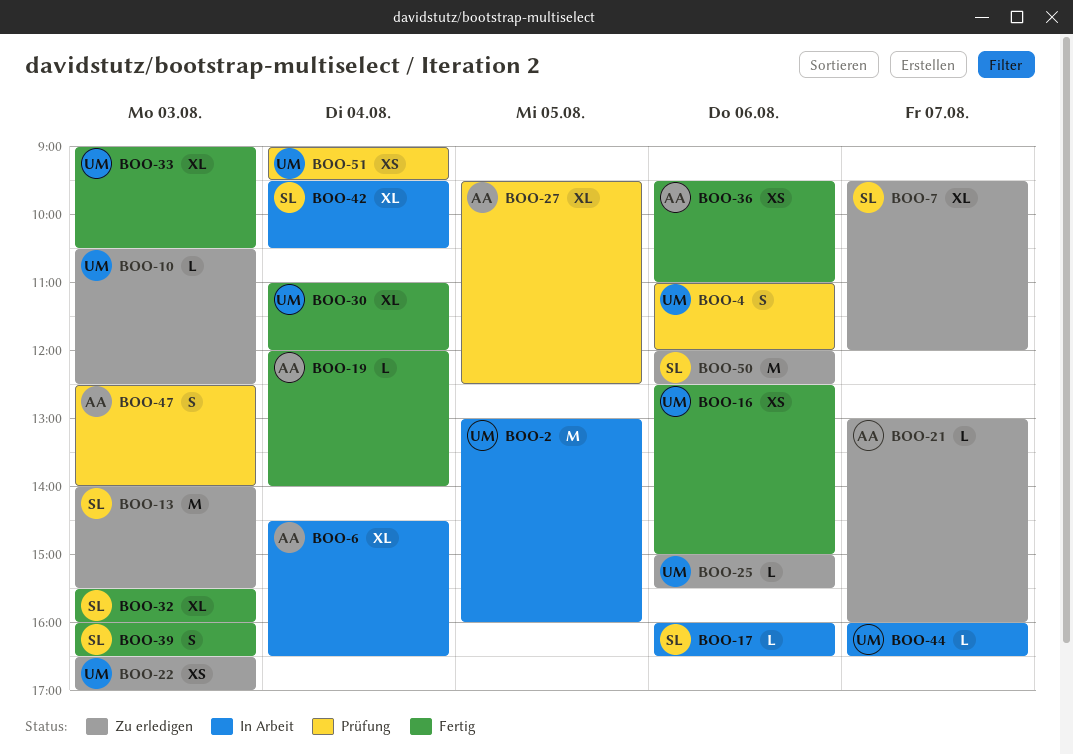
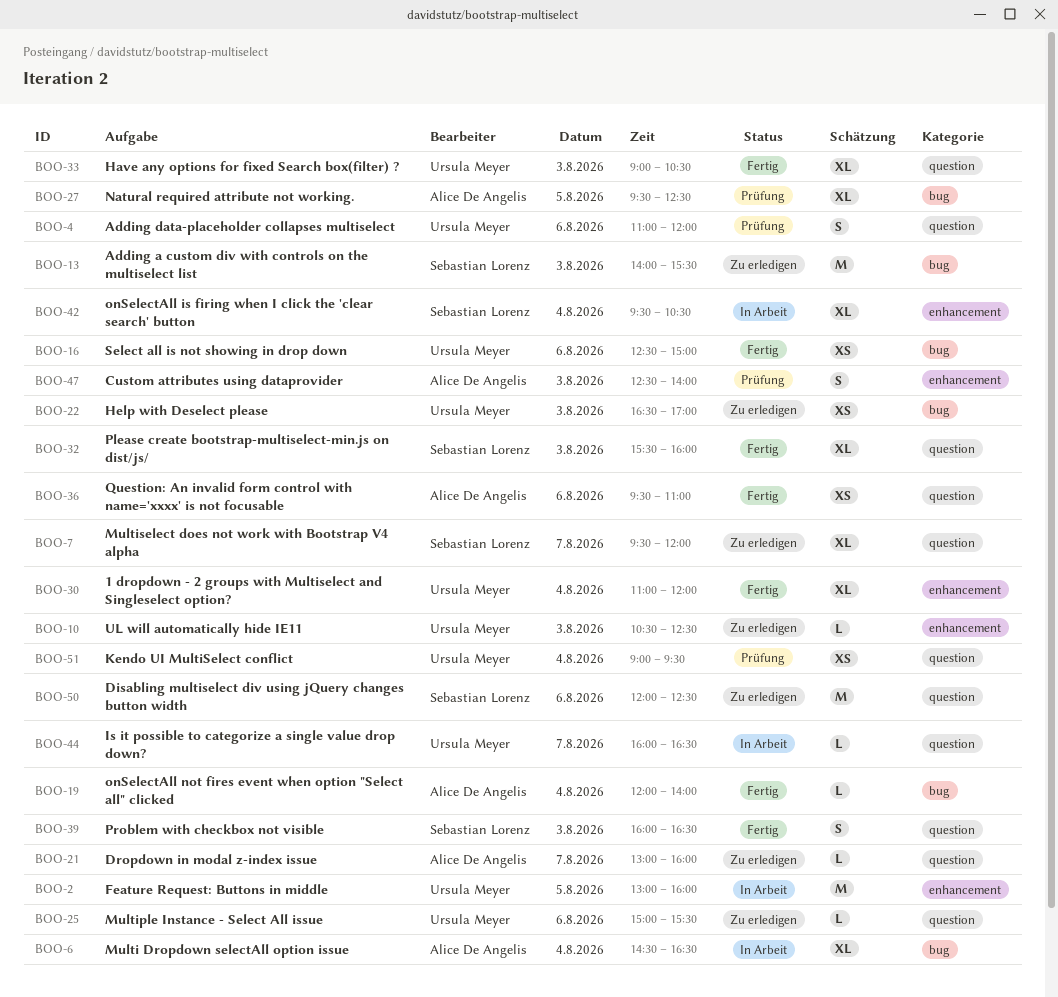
BOO-17: present -> none

